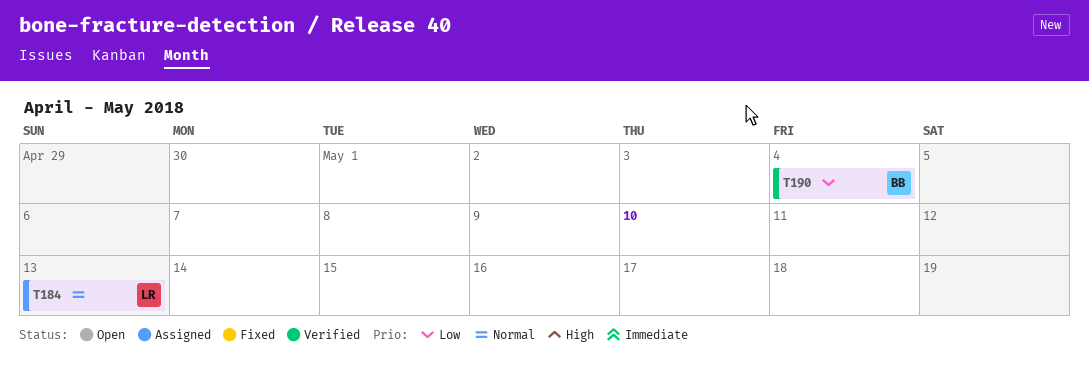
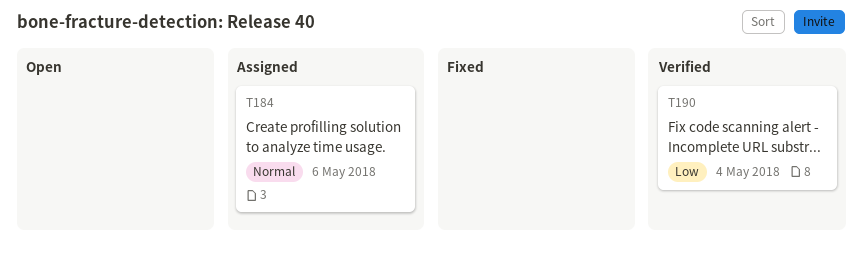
T184, due: May 13 -> May 6

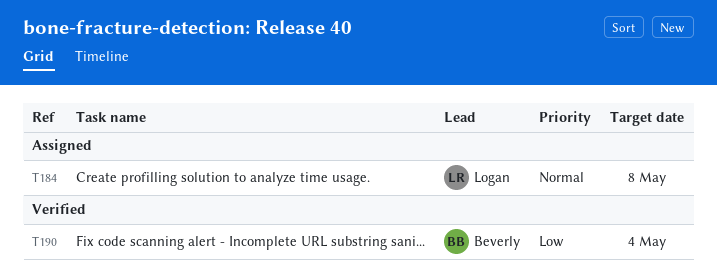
T184, due: May 6 -> May 8

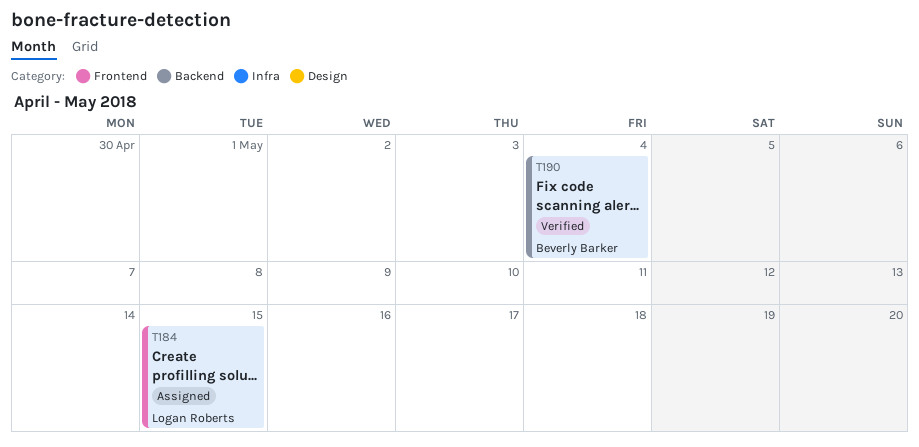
T184, due: May 8 -> May 15

